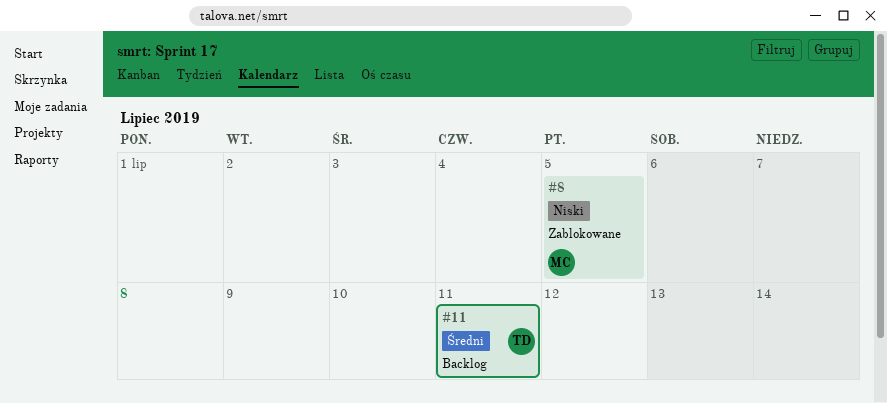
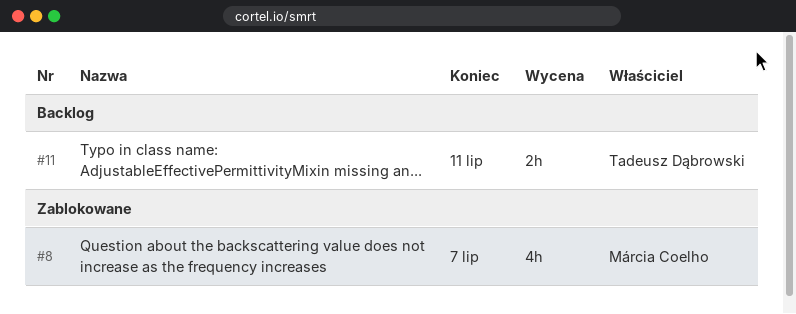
#8, due: Jul 5 -> Jul 7

